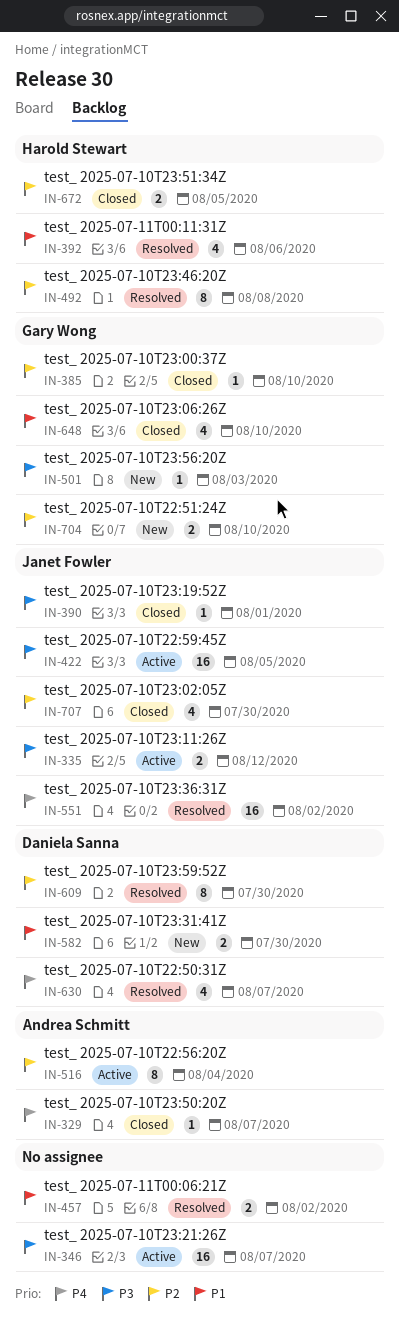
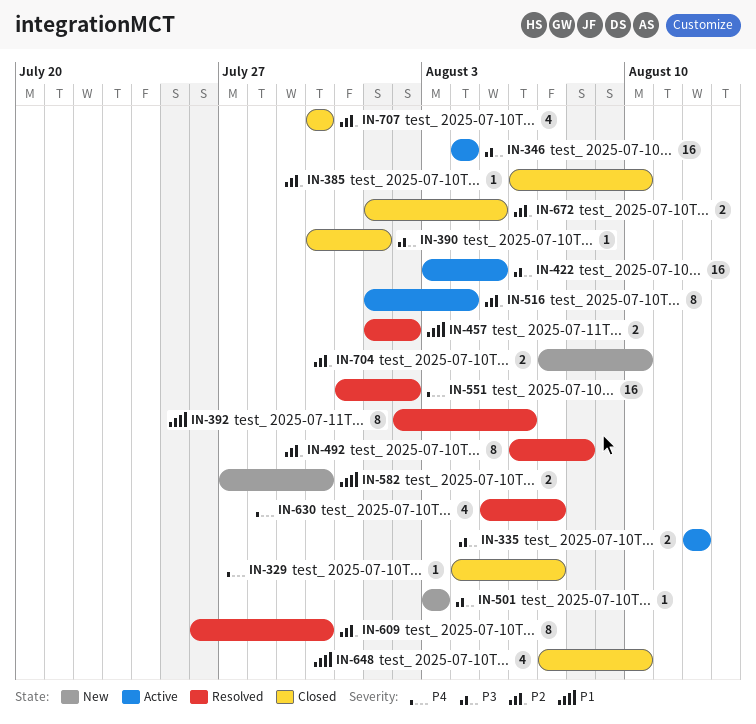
IN-346, due: Aug 7 -> Aug 4
IN-392, estimate: 4 -> 8

